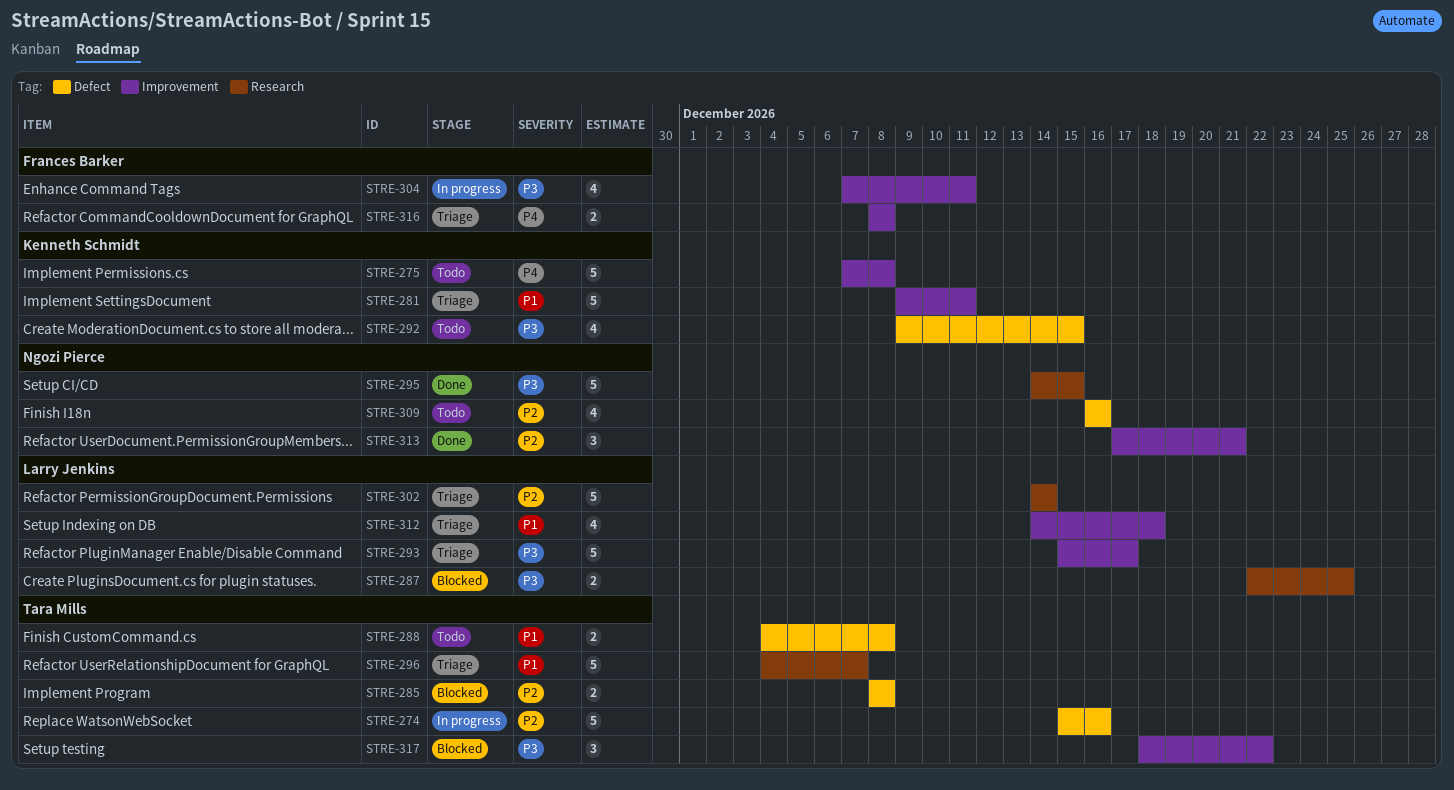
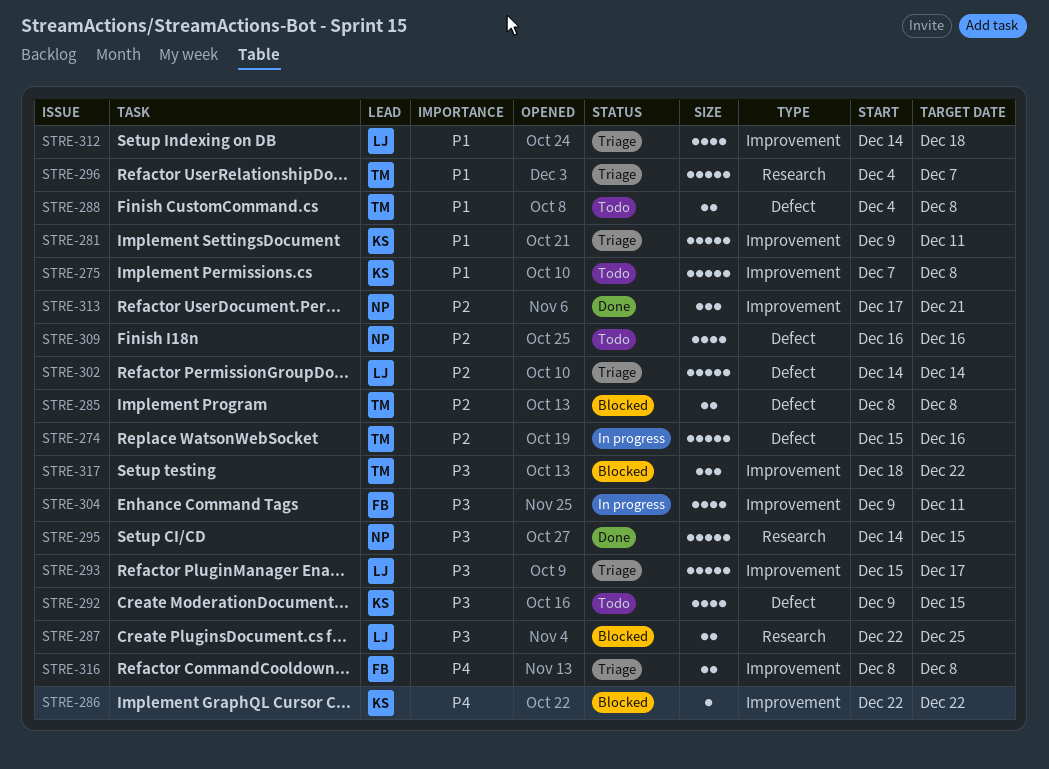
STRE-275, priority: P4 -> P1
STRE-286: none -> present
STRE-302, label: Research -> Defect
STRE-304, start: Dec 7 -> Dec 9

